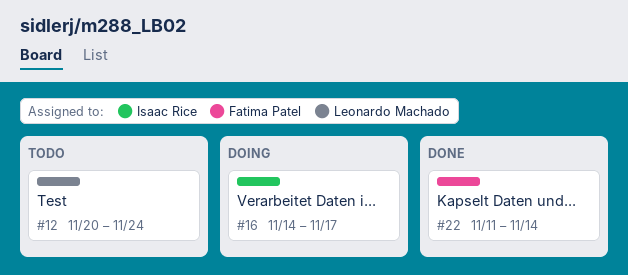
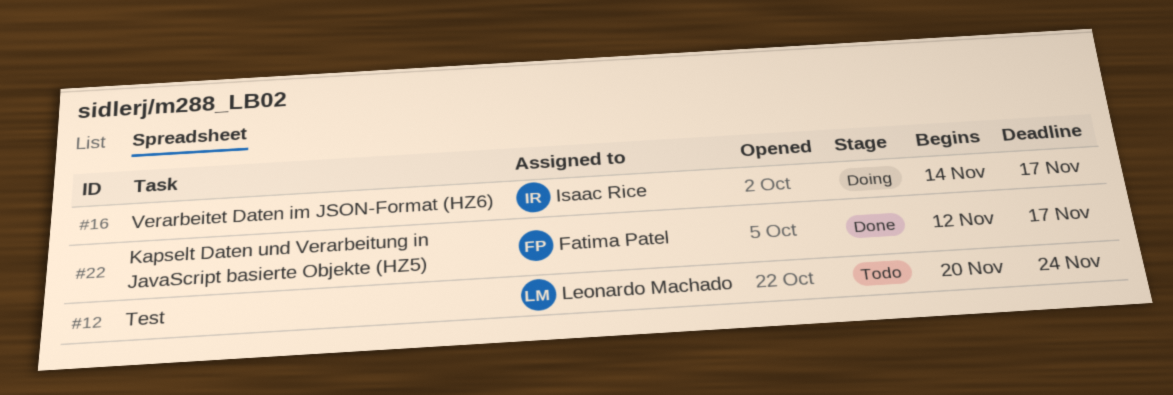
#22, start: Nov 11 -> Nov 12
#22, due: Nov 14 -> Nov 17

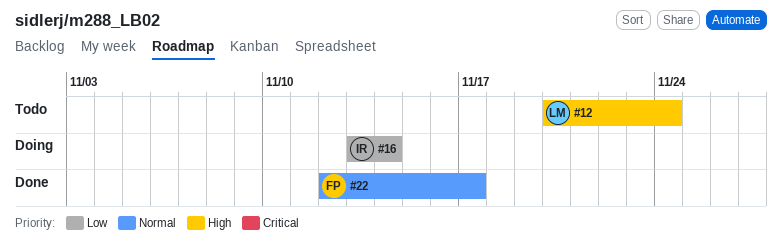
#16, start: Nov 14 -> Nov 13
#16, due: Nov 17 -> Nov 14

